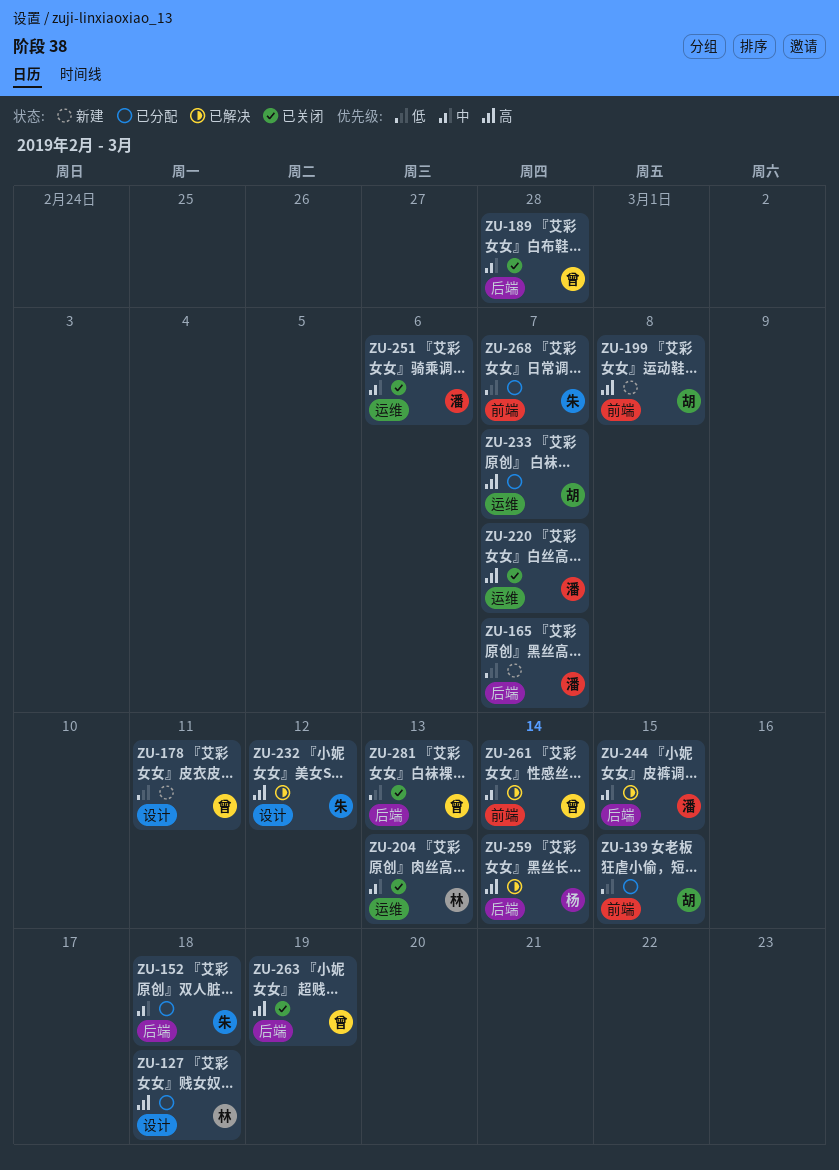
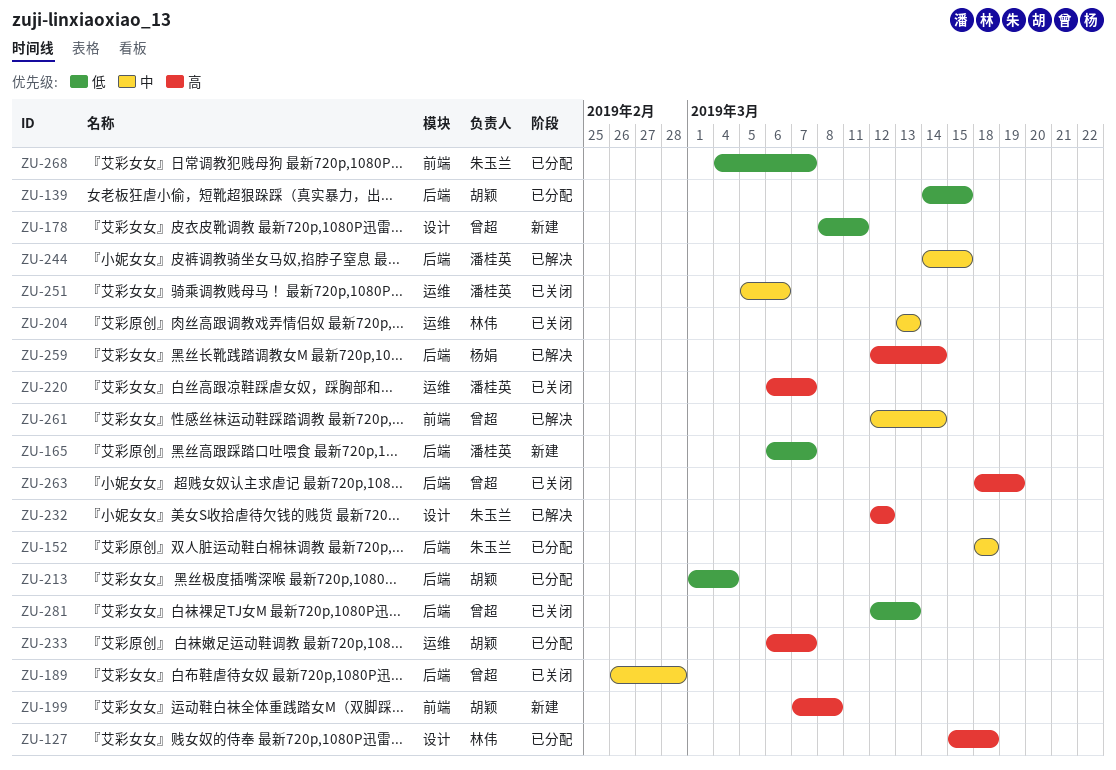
ZU-139, label: 前端 -> 后端
ZU-213: none -> present

